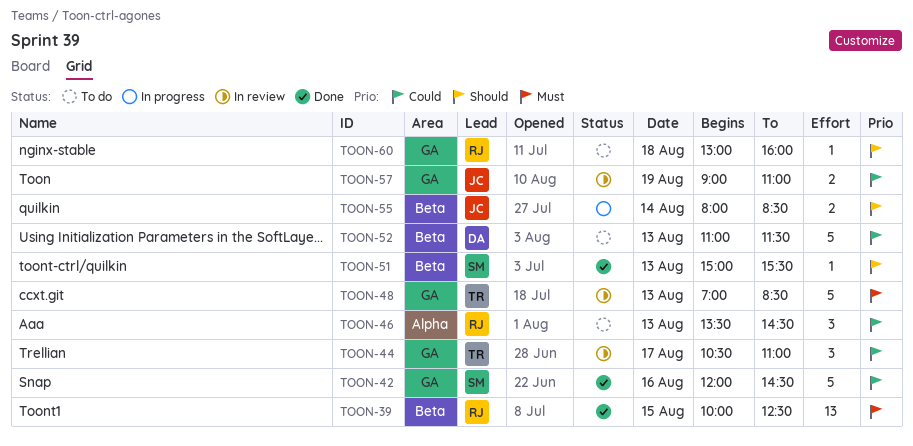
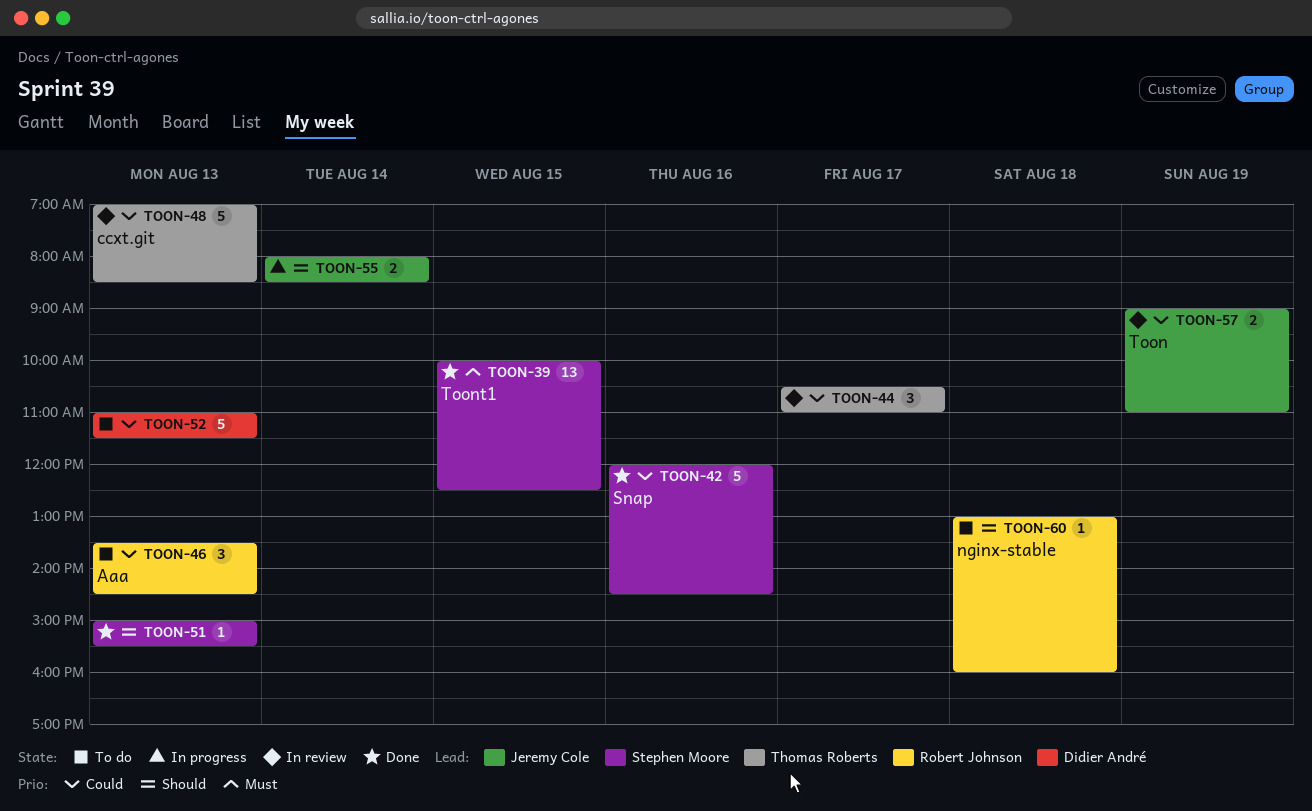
TOON-39, owner: Robert Johnson -> Stephen Moore
TOON-48, priority: Must -> Could

